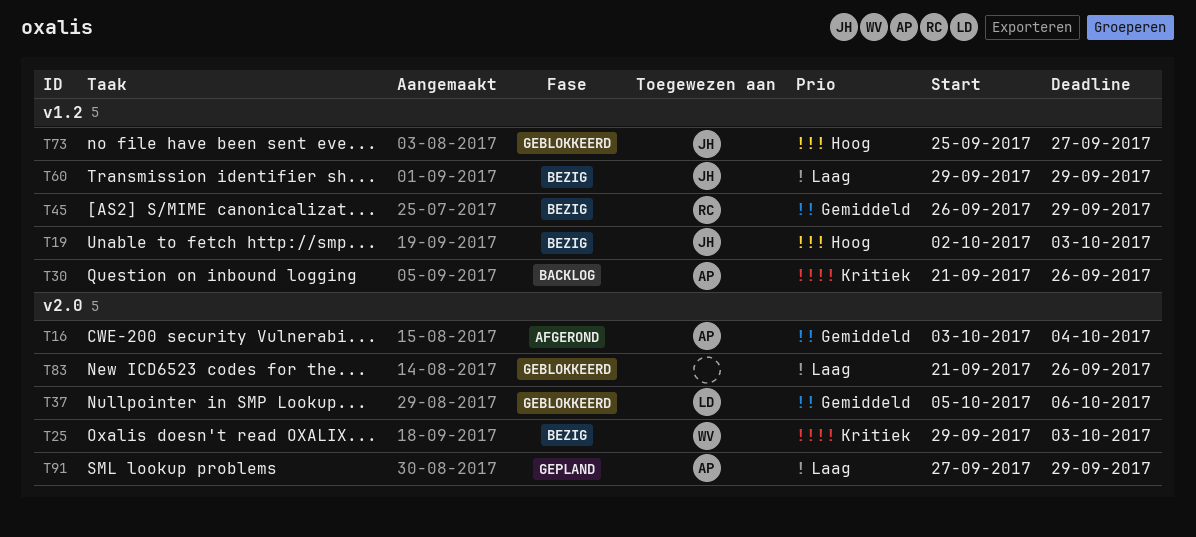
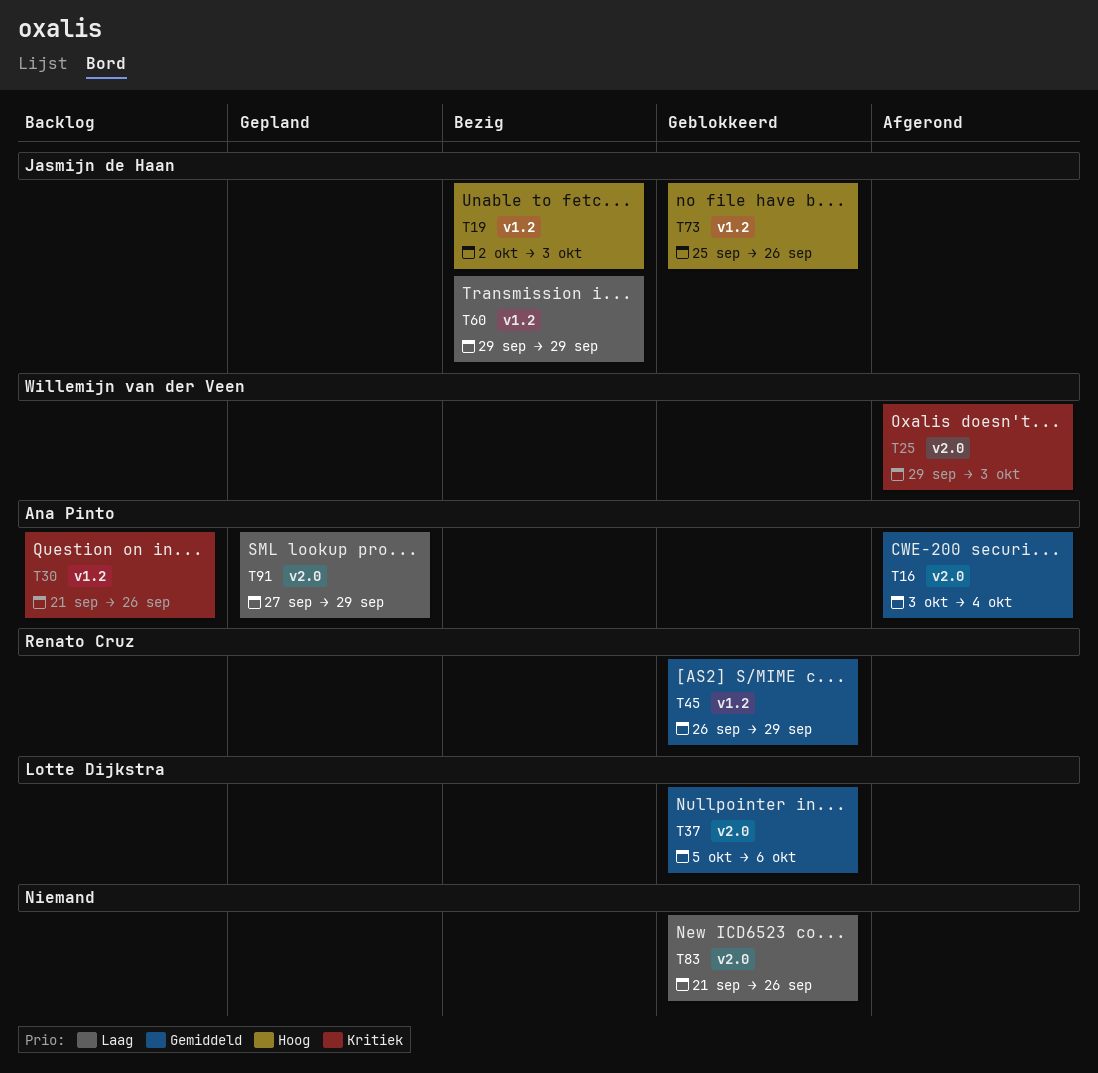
T25, status: Bezig -> Afgerond
T45, status: Bezig -> Geblokkeerd
T73, due: Sep 27 -> Sep 26

